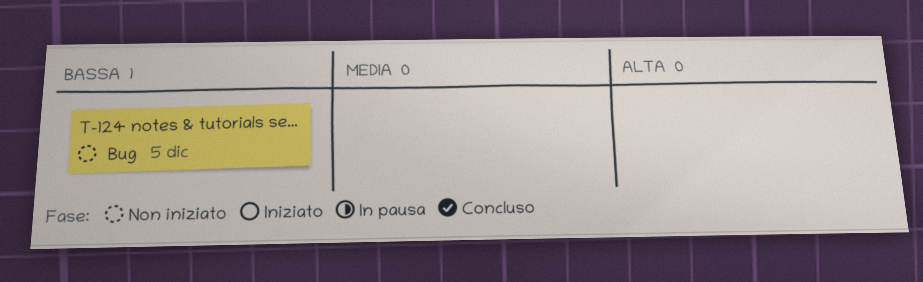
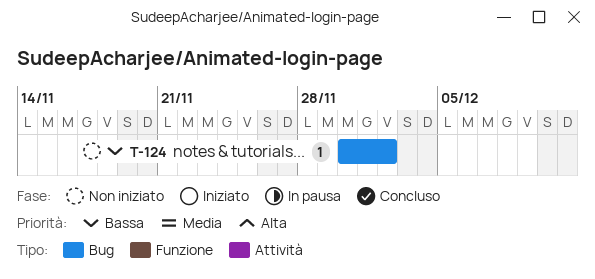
T-124, due: Dec 5 -> Dec 2

